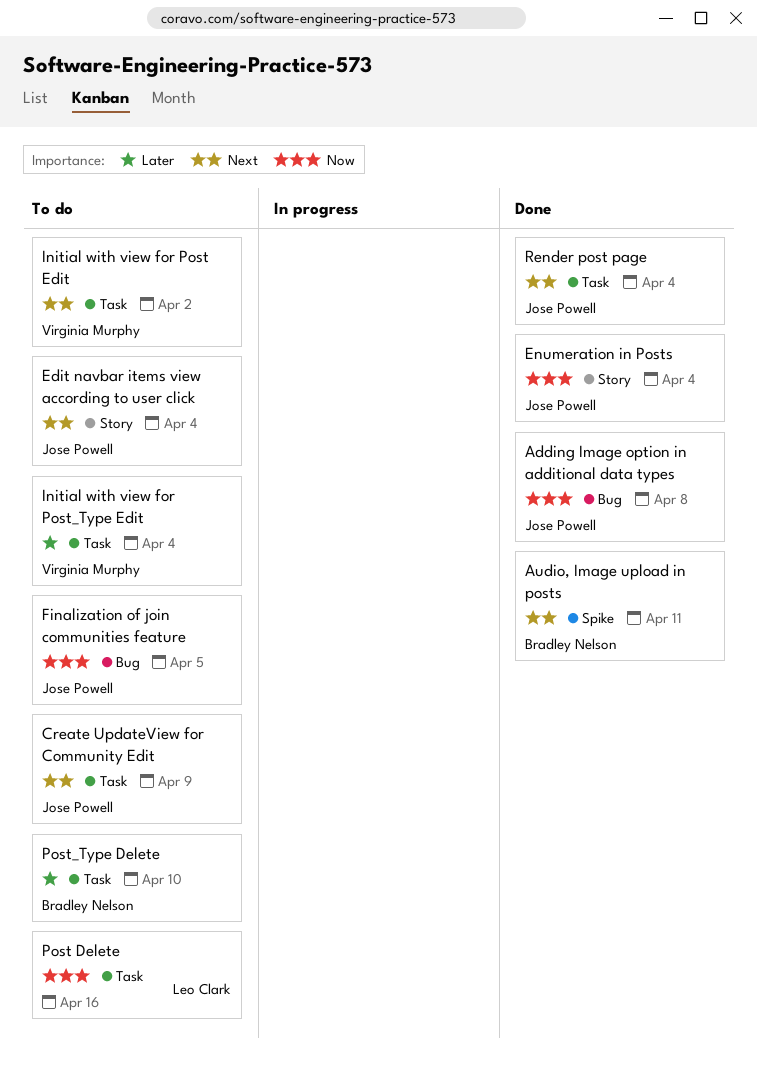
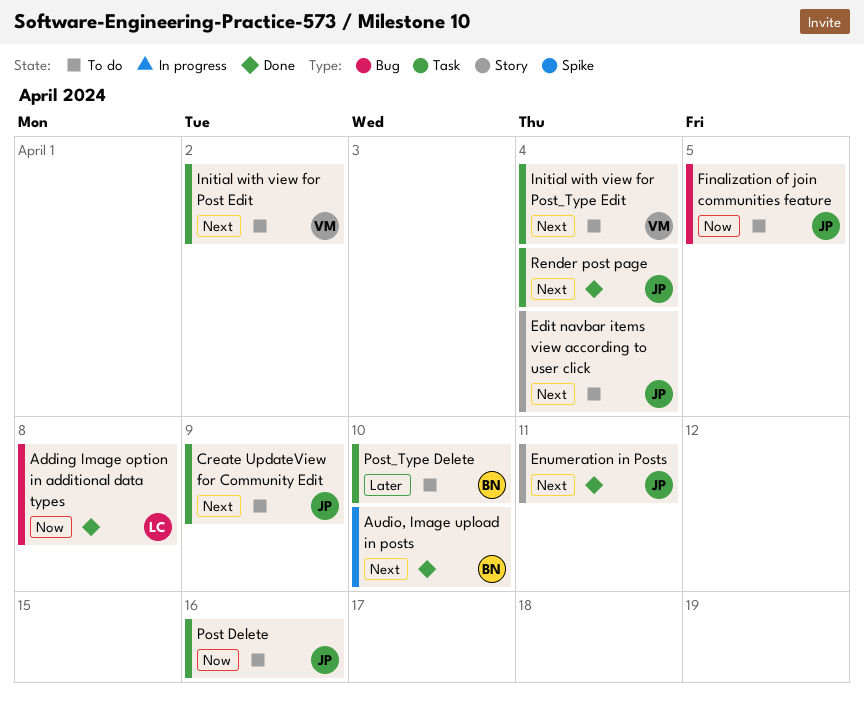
Adding Image option in additional data types, owner: Jose Powell -> Leo Clark
Audio, Image upload in posts, due: Apr 11 -> Apr 10
Enumeration in Posts, priority: Now -> Next
Enumeration in Posts, due: Apr 4 -> Apr 11
Initial with view for Post_Type Edit, priority: Later -> Next
Post Delete, owner: Leo Clark -> Jose Powell

